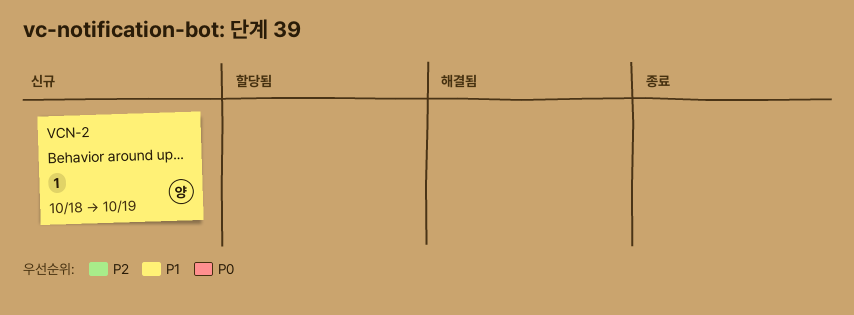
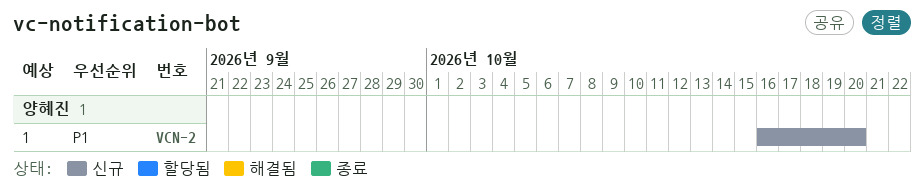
VCN-2, start: Oct 18 -> Oct 16
VCN-2, due: Oct 19 -> Oct 20

